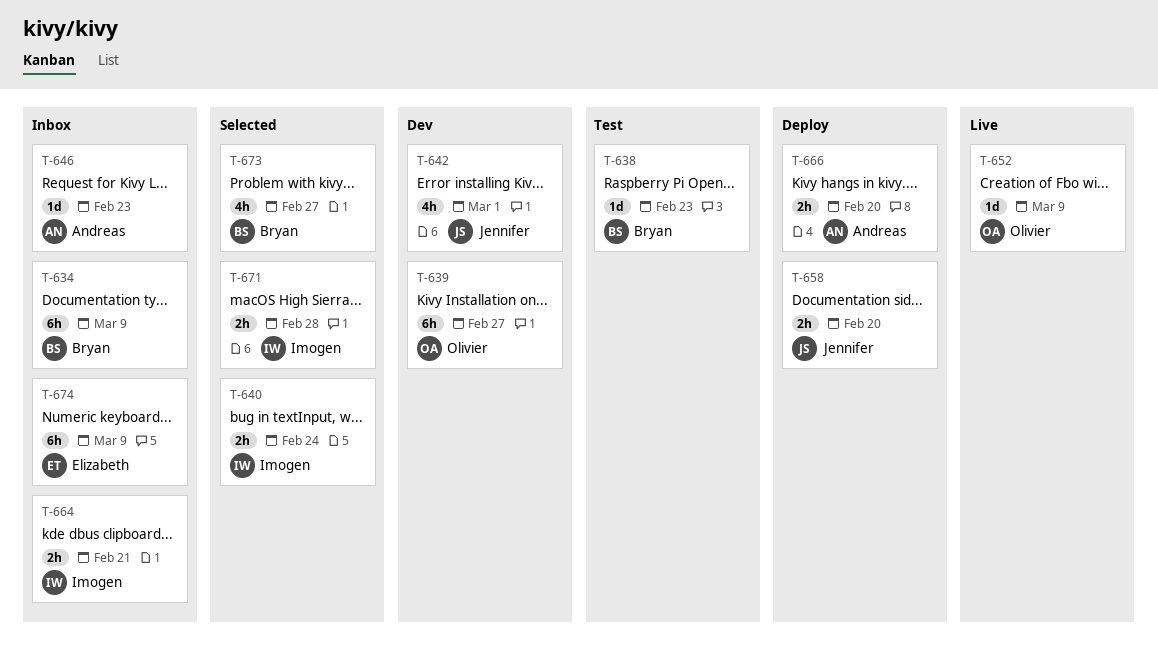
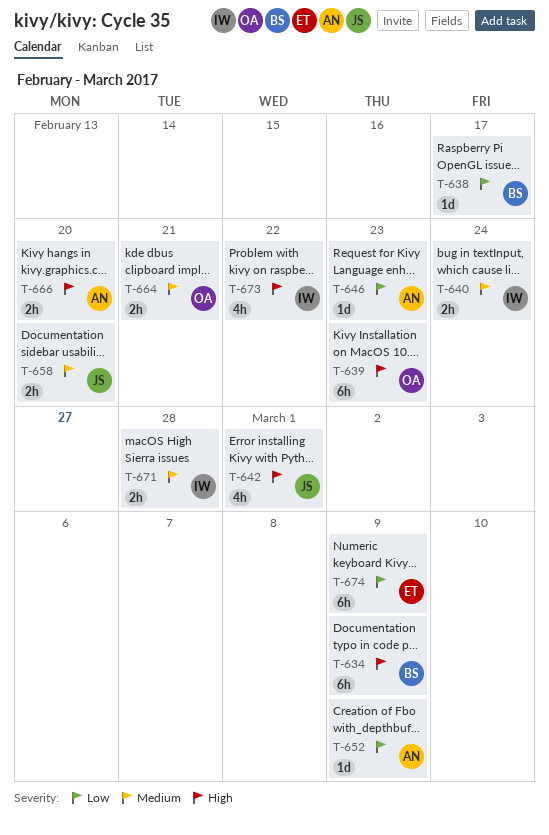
T-638, due: Feb 23 -> Feb 17
T-639, due: Feb 27 -> Feb 23
T-652, owner: Olivier -> Andreas
T-664, owner: Imogen -> Olivier
T-673, owner: Bryan -> Imogen
T-673, due: Feb 27 -> Feb 22

